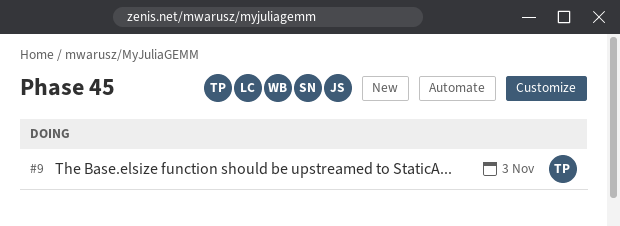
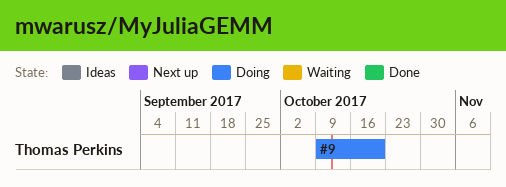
#9, due: Nov 3 -> Oct 20

